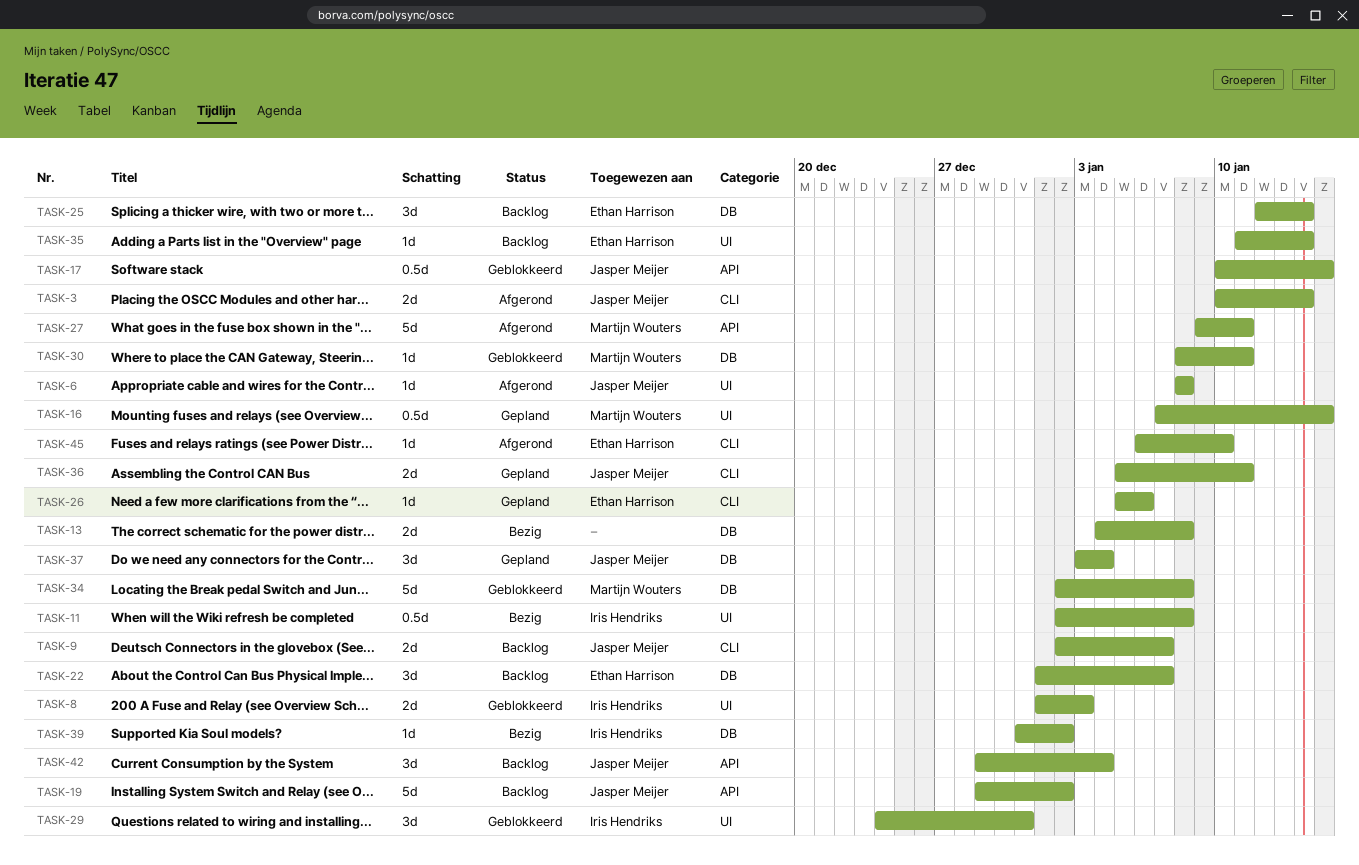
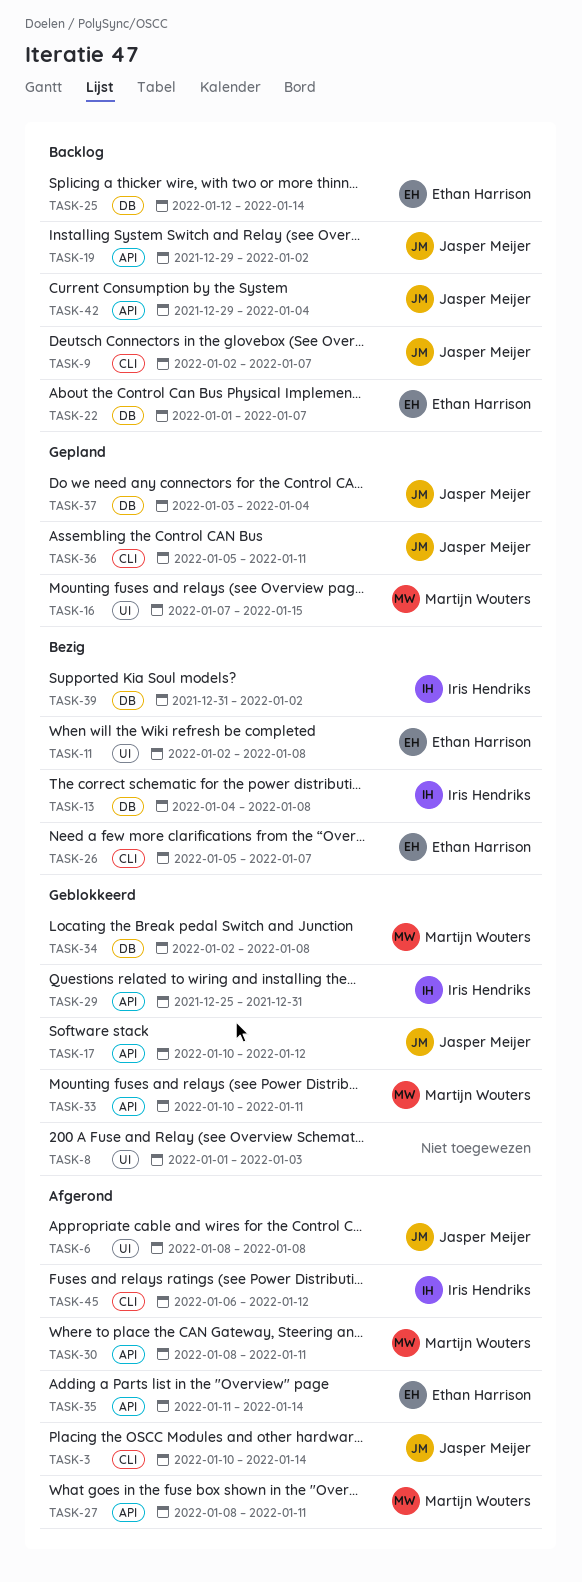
TASK-8, owner: Iris Hendriks -> none
TASK-11, owner: Iris Hendriks -> Ethan Harrison
TASK-13, owner: none -> Iris Hendriks
TASK-17, due: Jan 15 -> Jan 12
TASK-26, status: Gepland -> Bezig
TASK-26, due: Jan 6 -> Jan 7
TASK-27, start: Jan 9 -> Jan 8
TASK-29, label: UI -> API
TASK-29, start: Dec 24 -> Dec 25
TASK-30, status: Geblokkeerd -> Afgerond
TASK-30, label: DB -> API
TASK-33: none -> present
TASK-35, status: Backlog -> Afgerond
TASK-35, label: UI -> API
TASK-45, owner: Ethan Harrison -> Iris Hendriks
TASK-45, due: Jan 10 -> Jan 12

